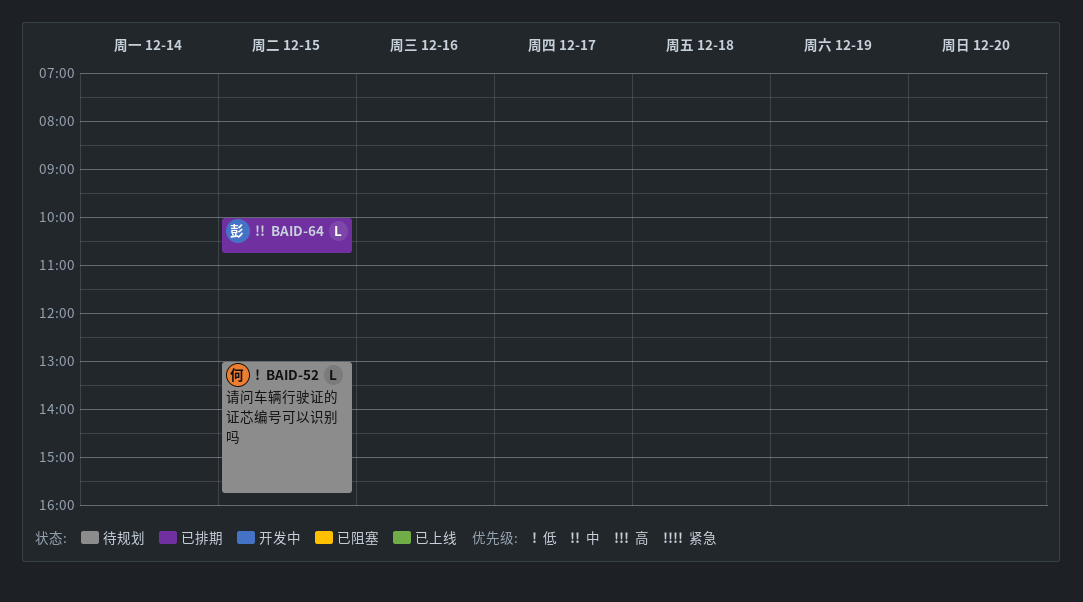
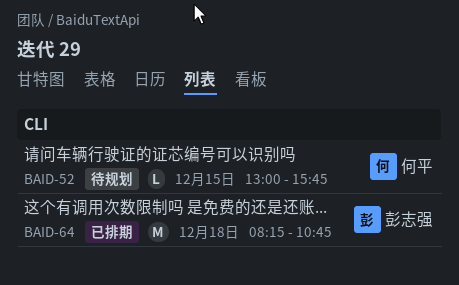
BAID-64, estimate: L -> M
BAID-64, day: Dec 15 -> Dec 18
BAID-64, begins: 10:00 -> 08:15

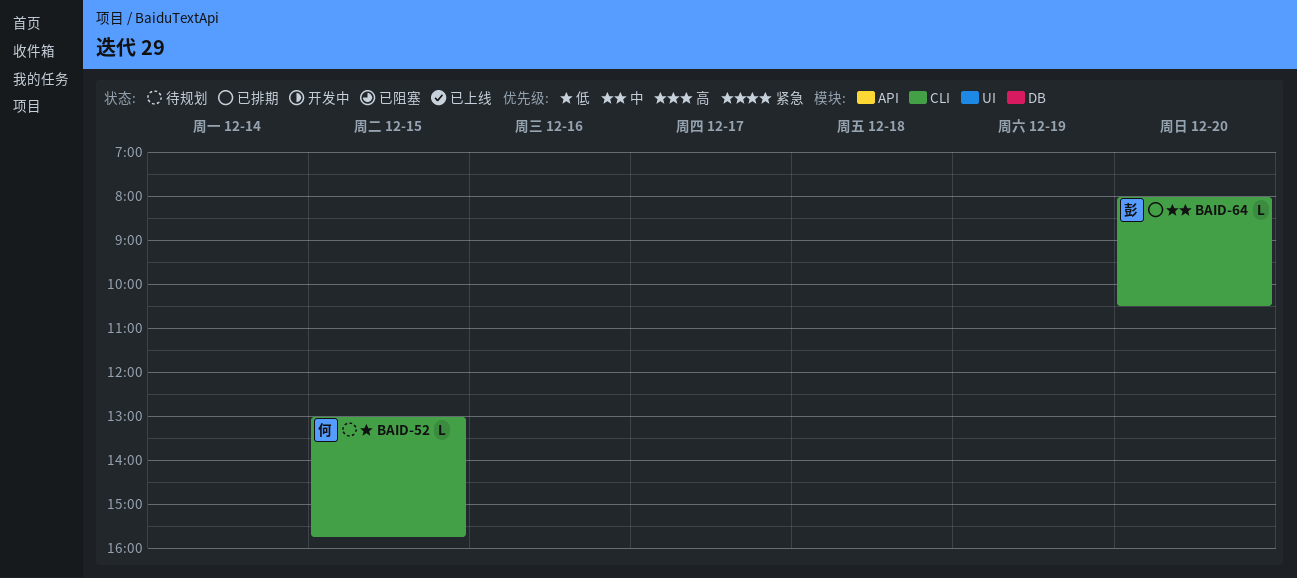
BAID-64, estimate: M -> L
BAID-64, day: Dec 18 -> Dec 20
BAID-64, begins: 08:15 -> 08:00
BAID-64, ends: 10:45 -> 10:30

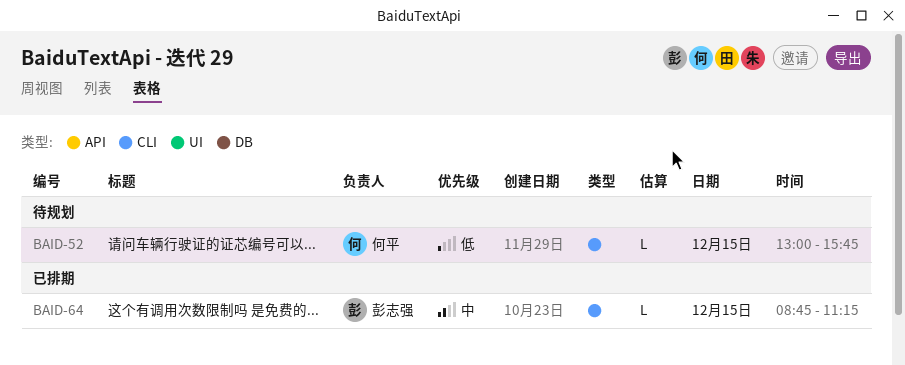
BAID-64, day: Dec 20 -> Dec 15
BAID-64, begins: 08:00 -> 08:45
BAID-64, ends: 10:30 -> 11:15

